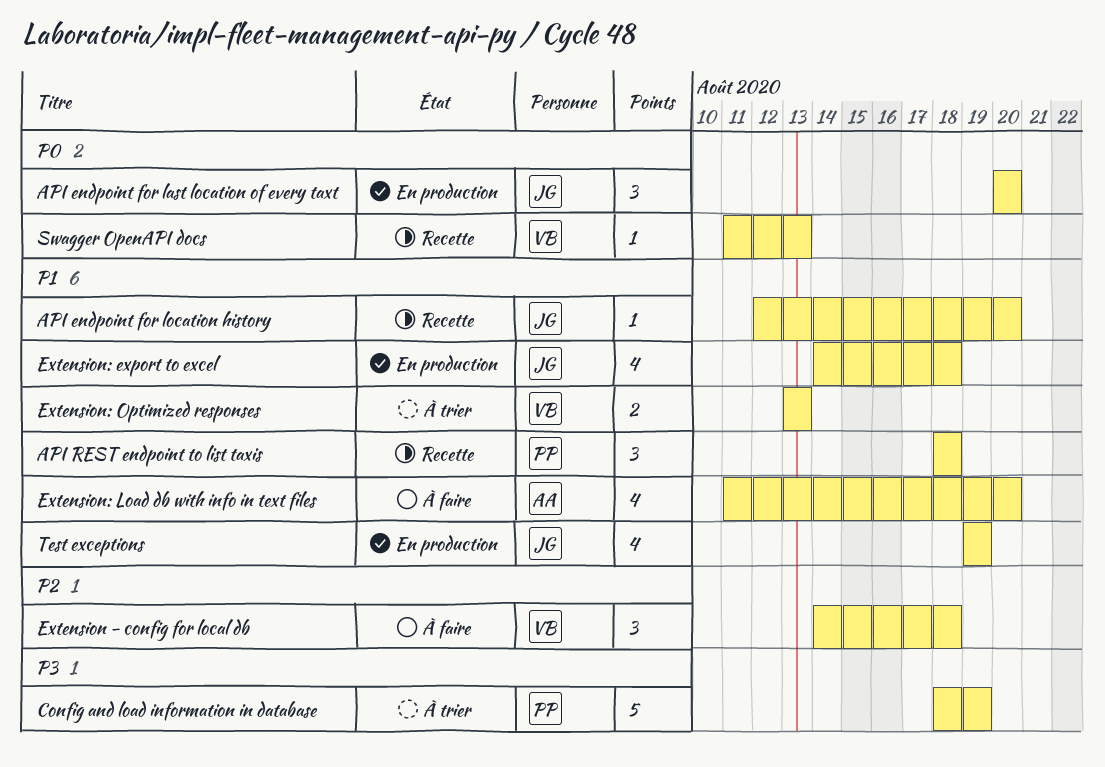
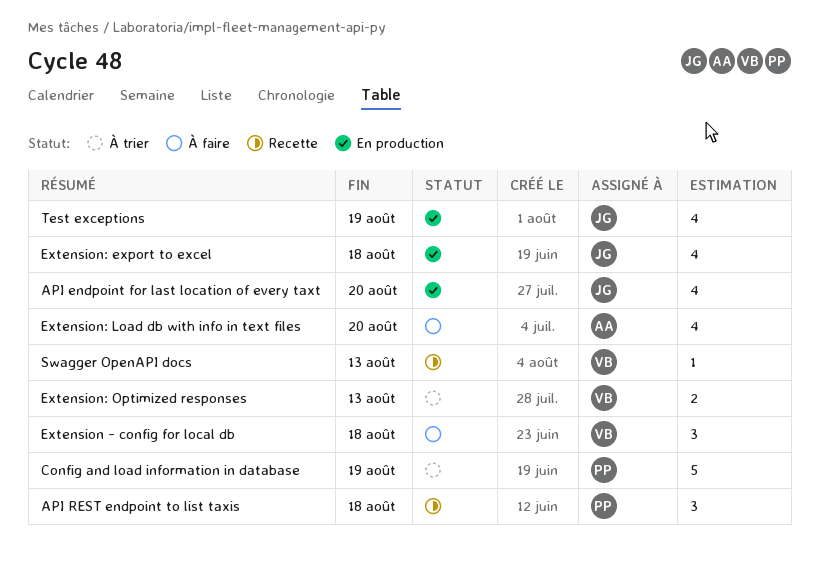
API endpoint for last location of every taxt, estimate: 3 -> 4
API endpoint for location history: present -> none

